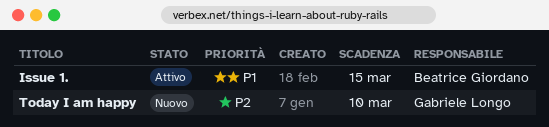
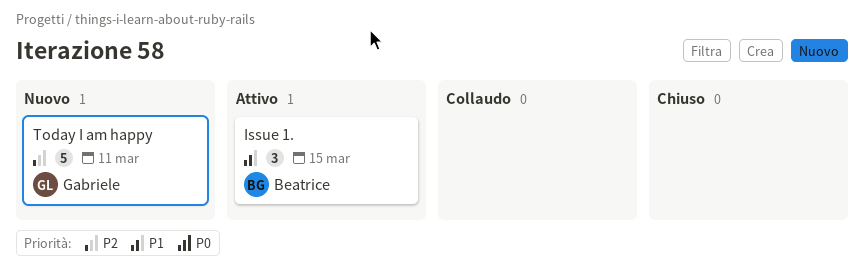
Today I am happy, due: Mar 10 -> Mar 11

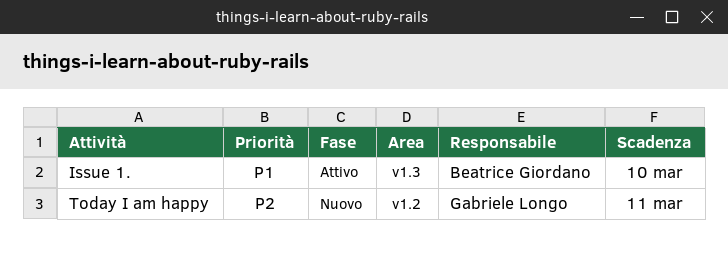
Issue 1., due: Mar 15 -> Mar 10

